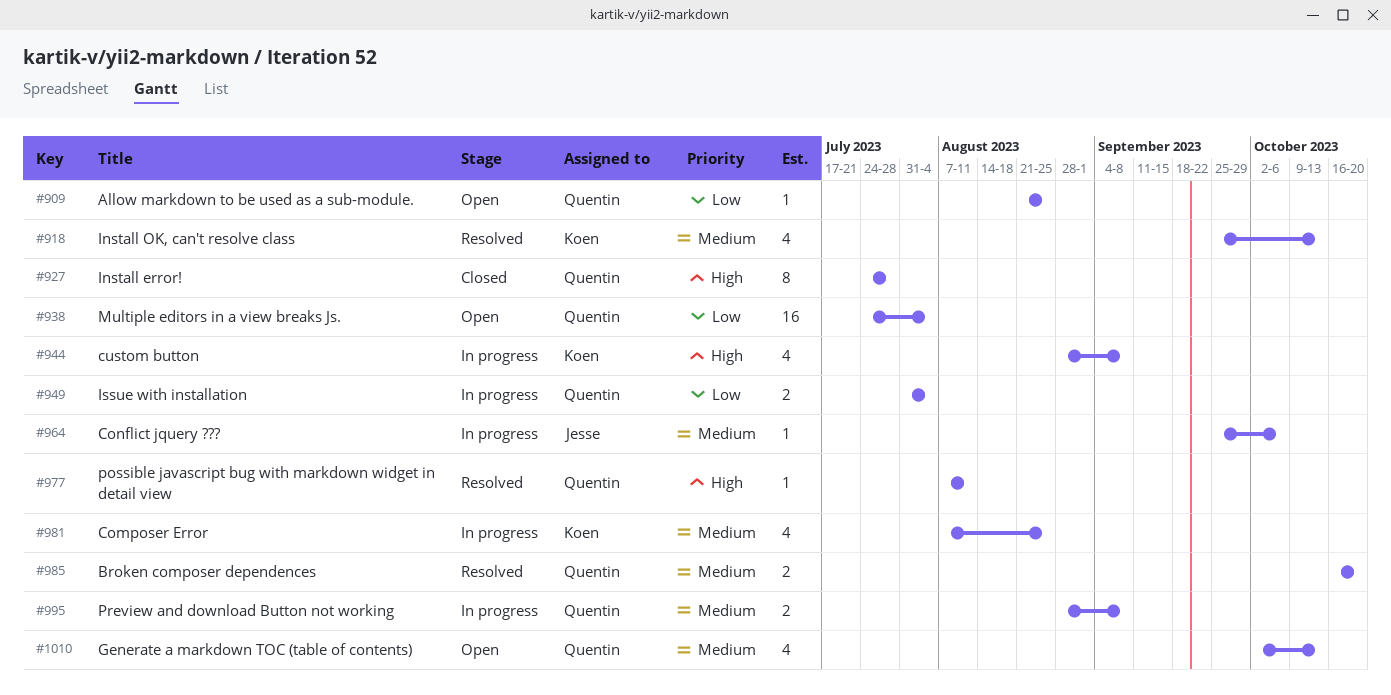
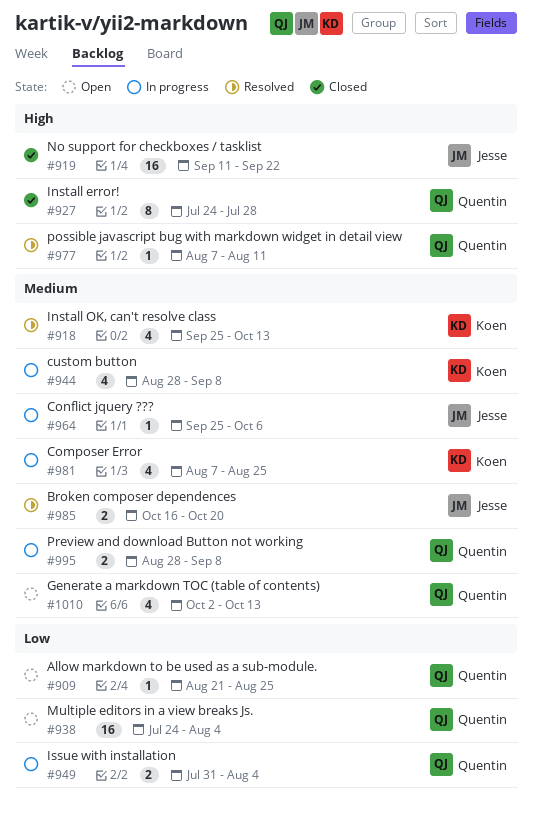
#919: none -> present
#944, priority: High -> Medium
#985, owner: Quentin -> Jesse

